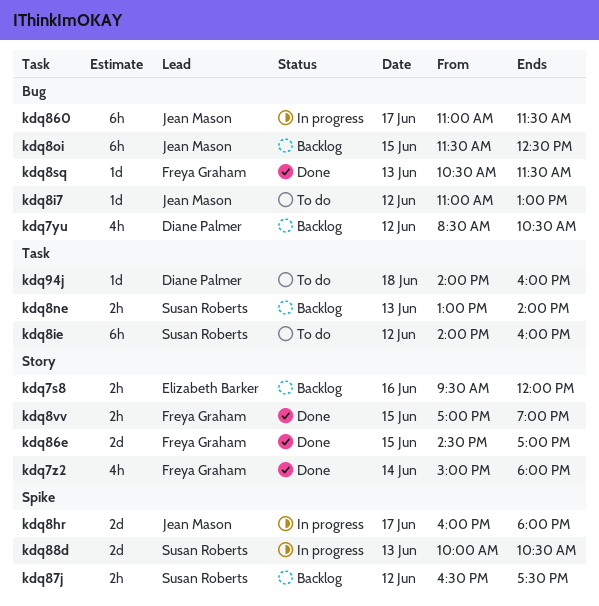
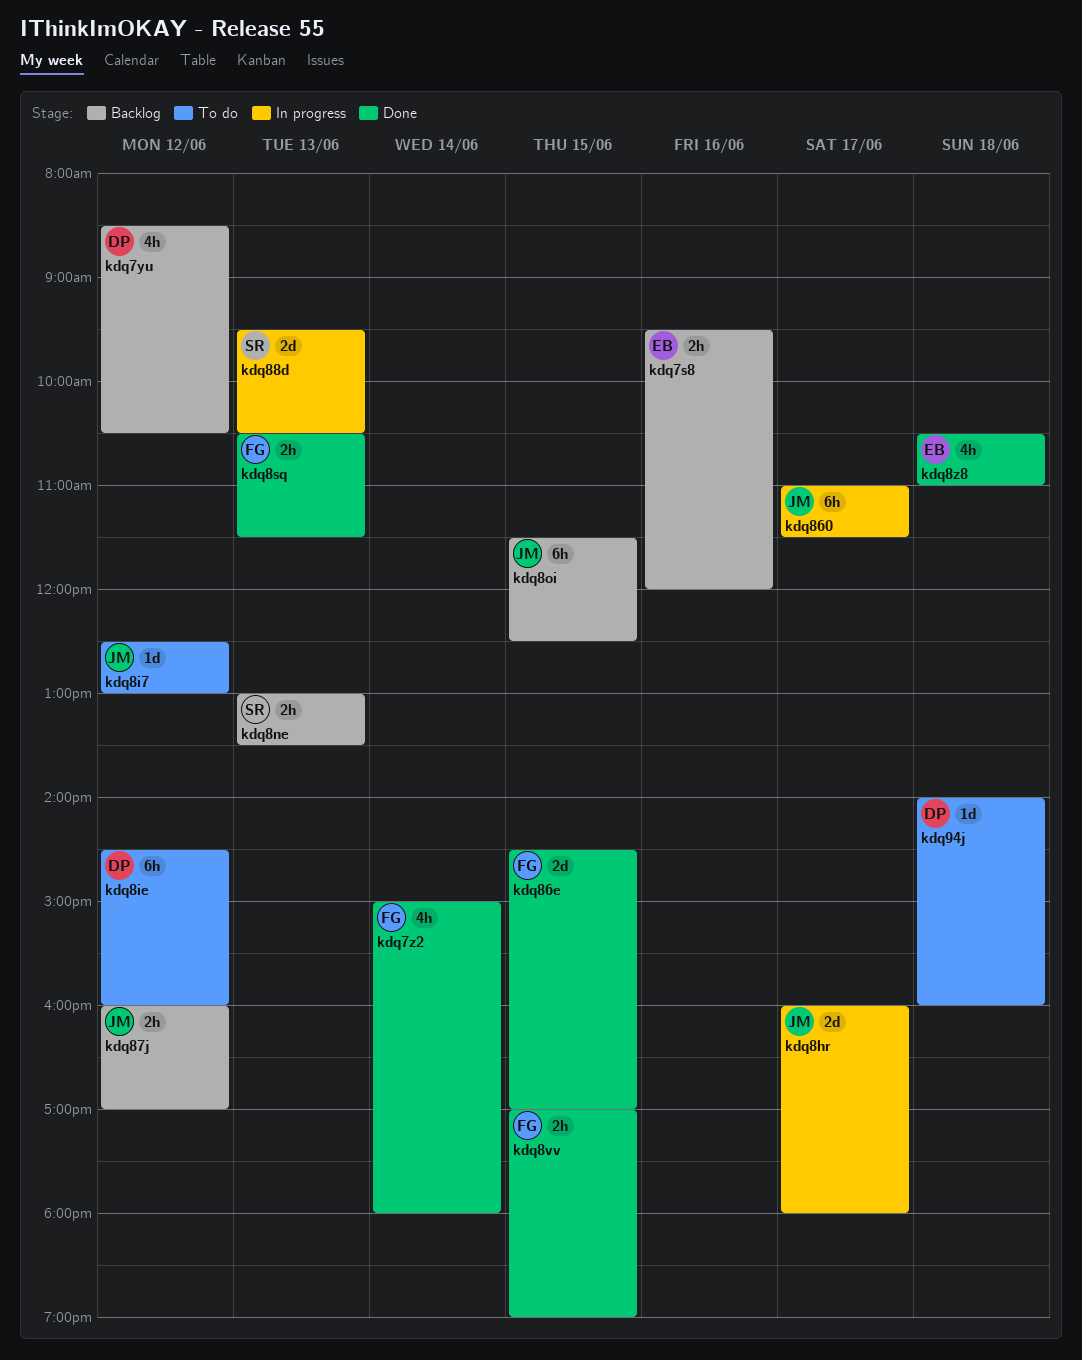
kdq87j, owner: Susan Roberts -> Jean Mason
kdq87j, begins: 16:30 -> 16:00
kdq87j, ends: 17:30 -> 17:00
kdq88d, begins: 10:00 -> 09:30
kdq8i7, begins: 11:00 -> 12:30
kdq8ie, owner: Susan Roberts -> Diane Palmer
kdq8ie, begins: 14:00 -> 14:30
kdq8ne, ends: 14:00 -> 13:30
kdq8sq, estimate: 1d -> 2h
kdq8z8: none -> present

